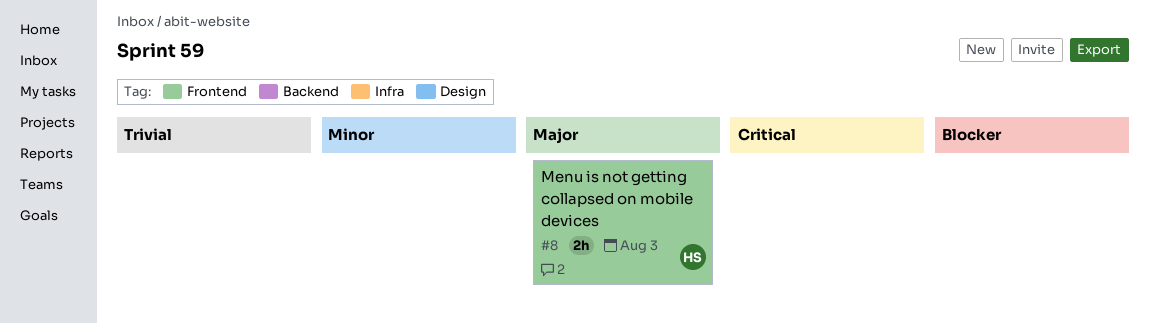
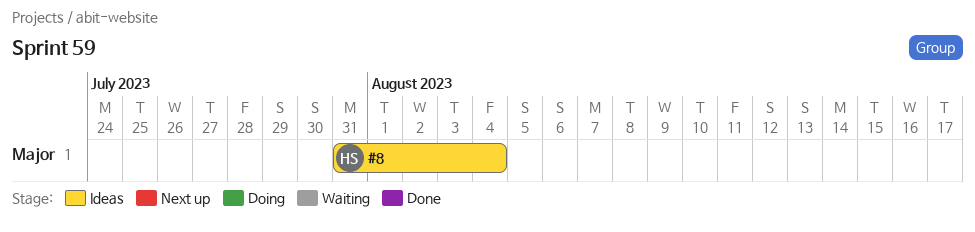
#8, due: Aug 3 -> Aug 4

